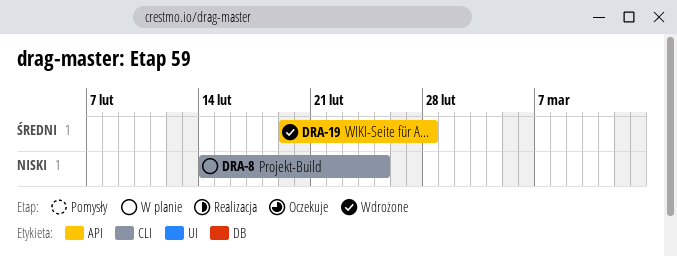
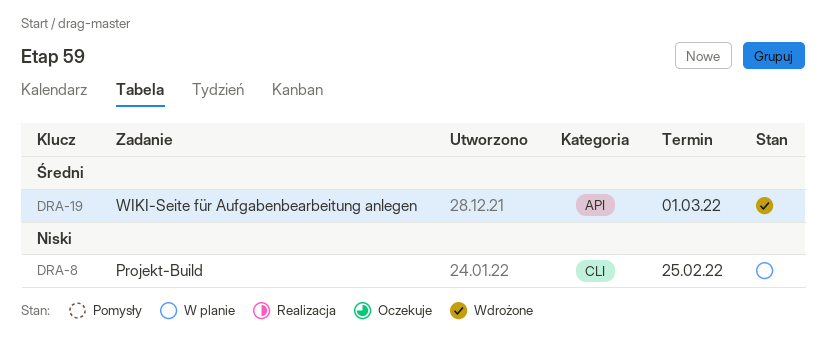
DRA-19, due: Feb 28 -> Mar 1

